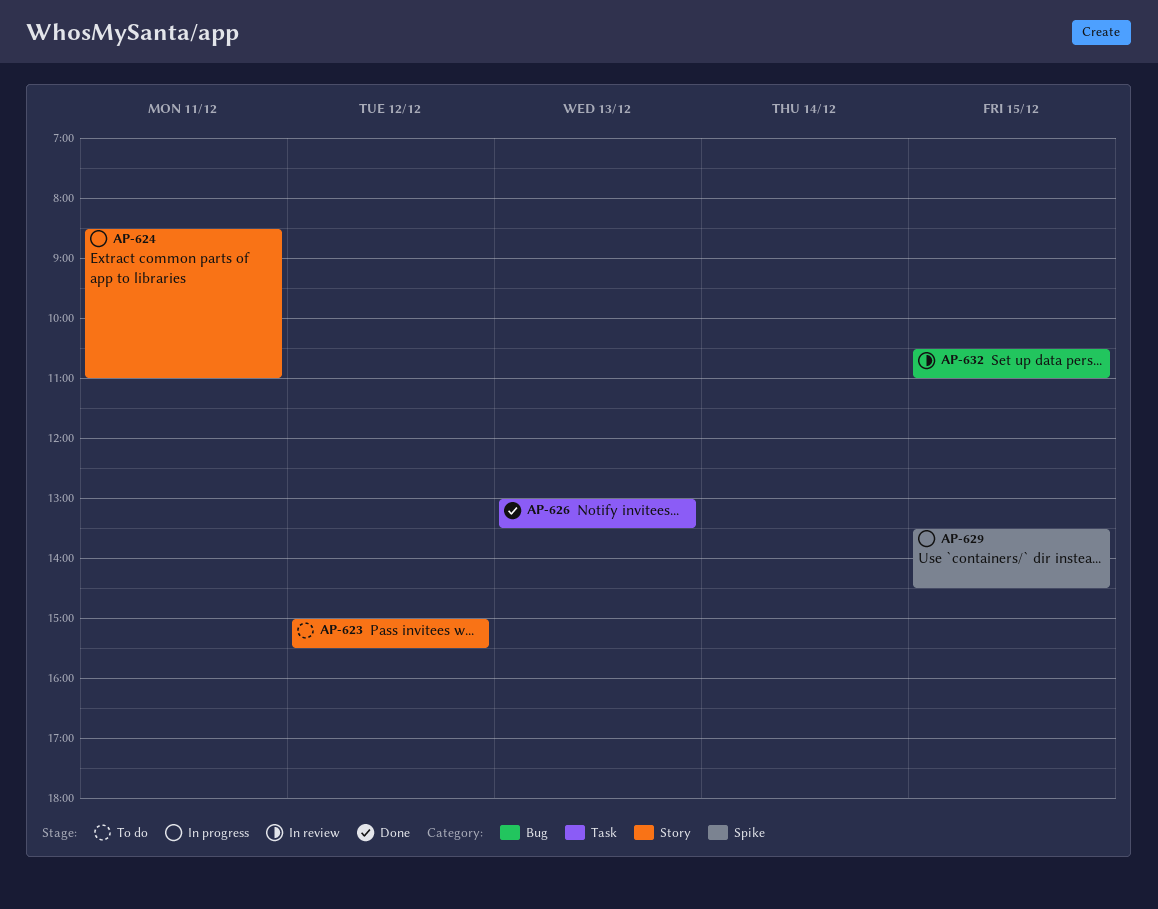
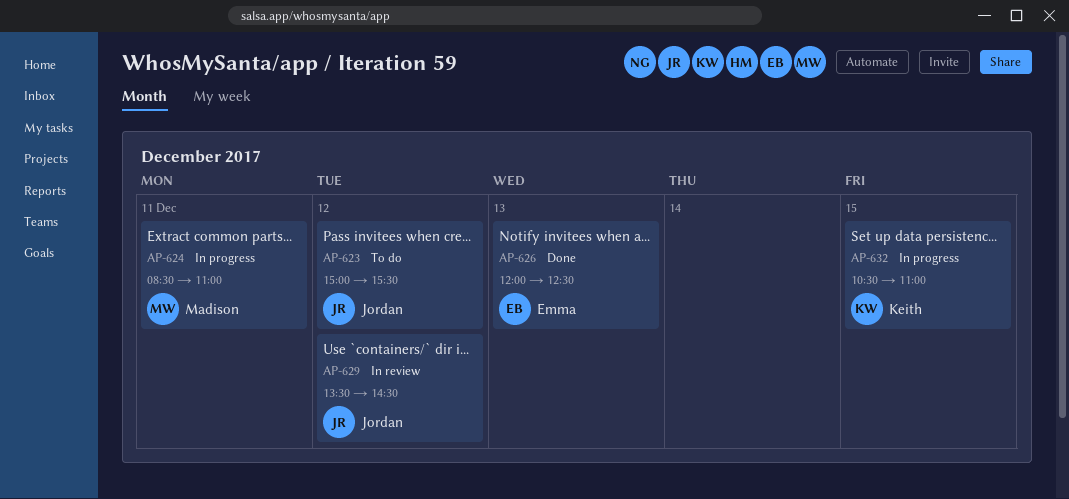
AP-626, begins: 13:00 -> 12:00
AP-626, ends: 13:30 -> 12:30
AP-629, status: In progress -> In review
AP-629, day: Dec 15 -> Dec 12
AP-632, status: In review -> In progress

